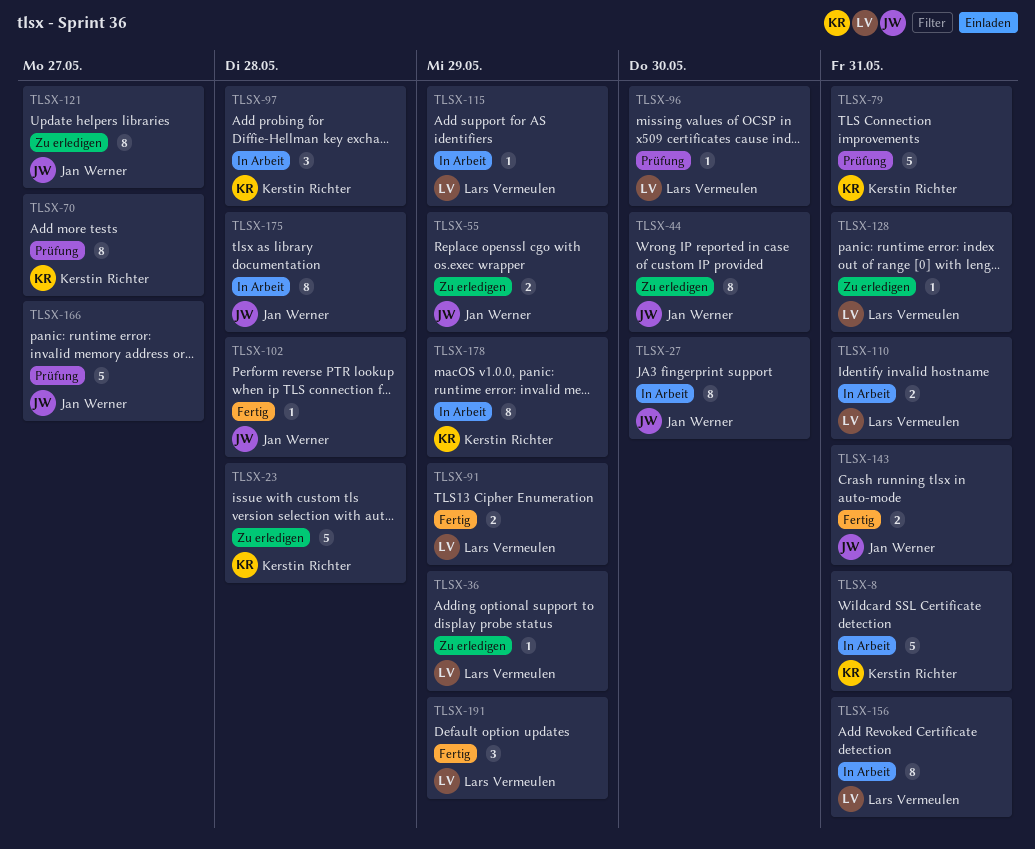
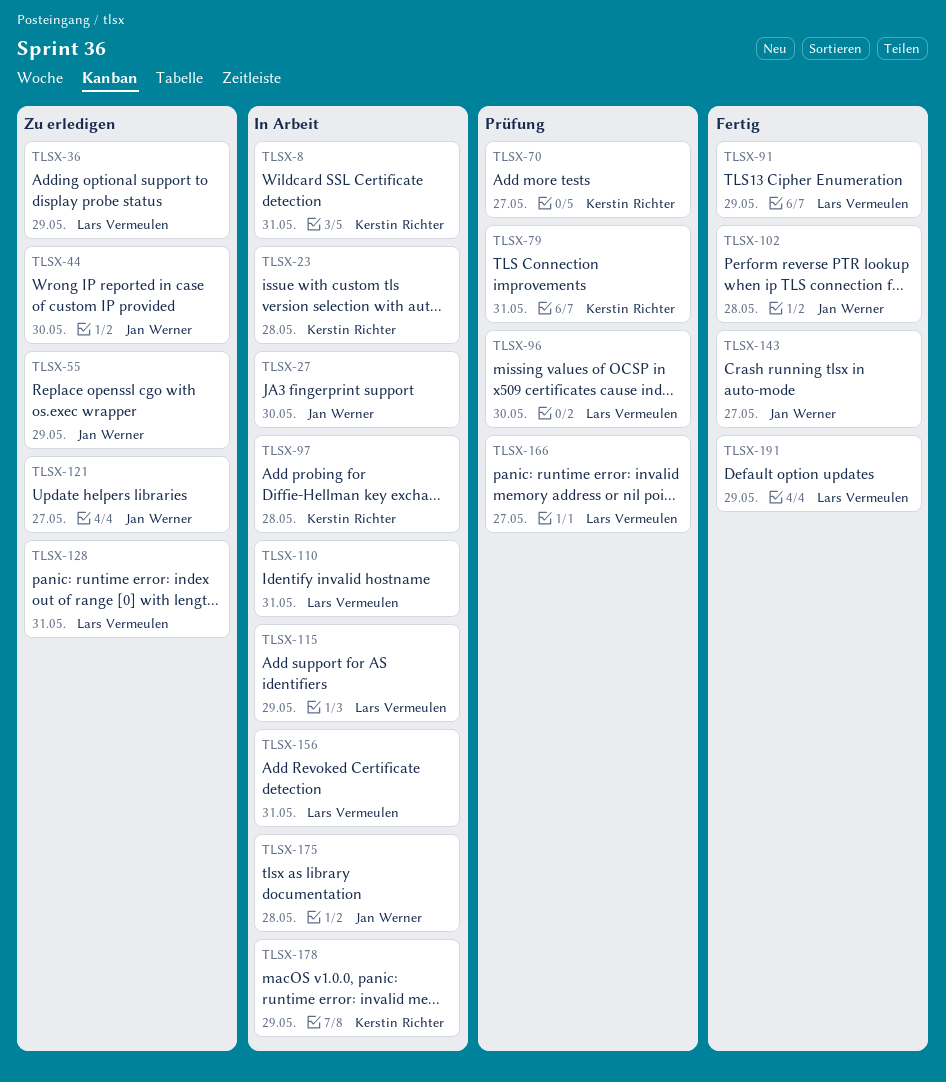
TLSX-23, status: Zu erledigen -> In Arbeit
TLSX-143, due: May 31 -> May 27
TLSX-166, owner: Jan Werner -> Lars Vermeulen

